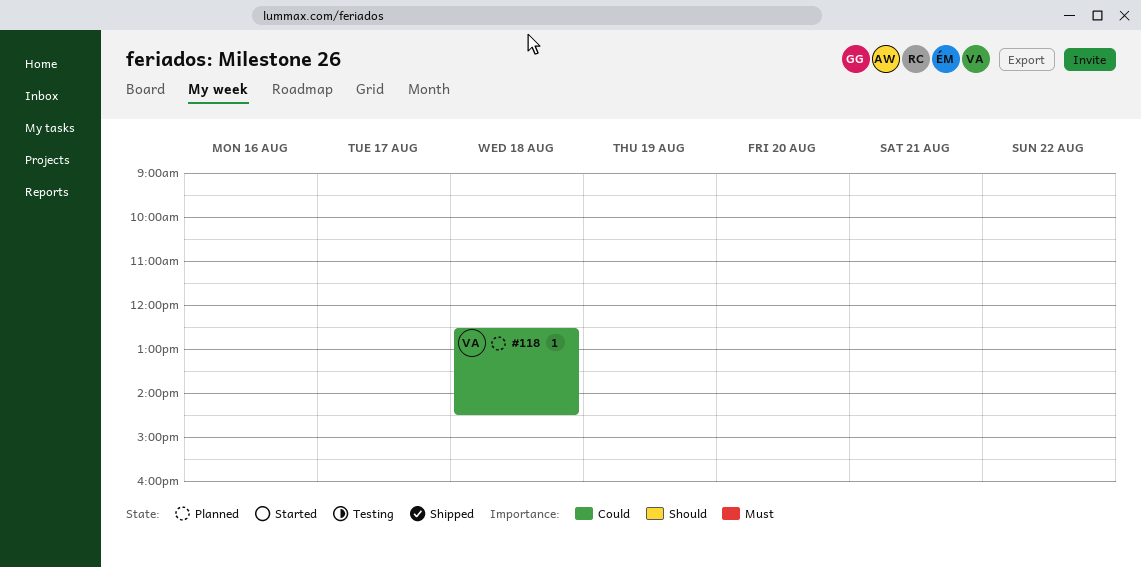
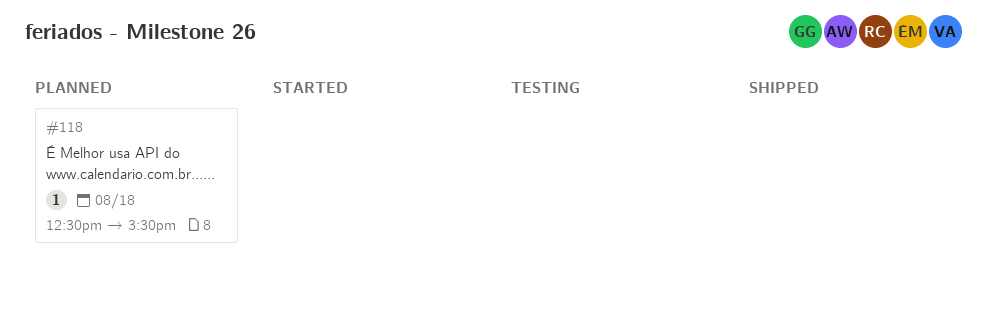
#118, ends: 14:30 -> 15:30

